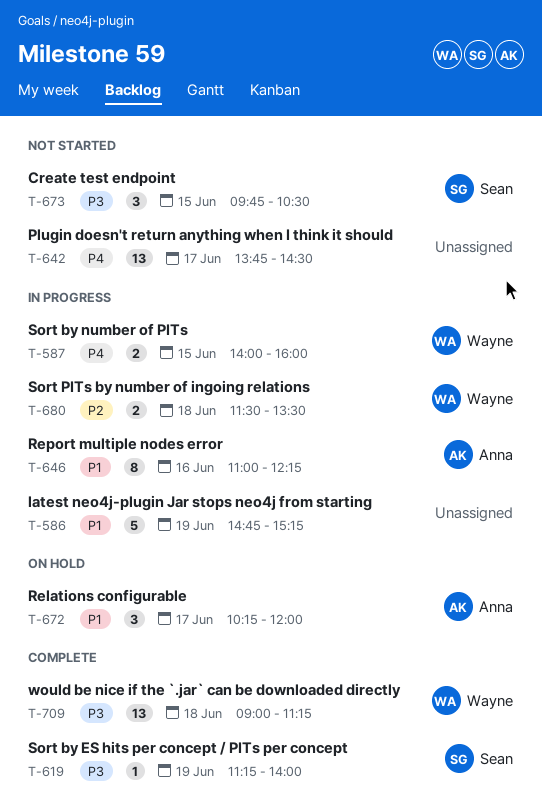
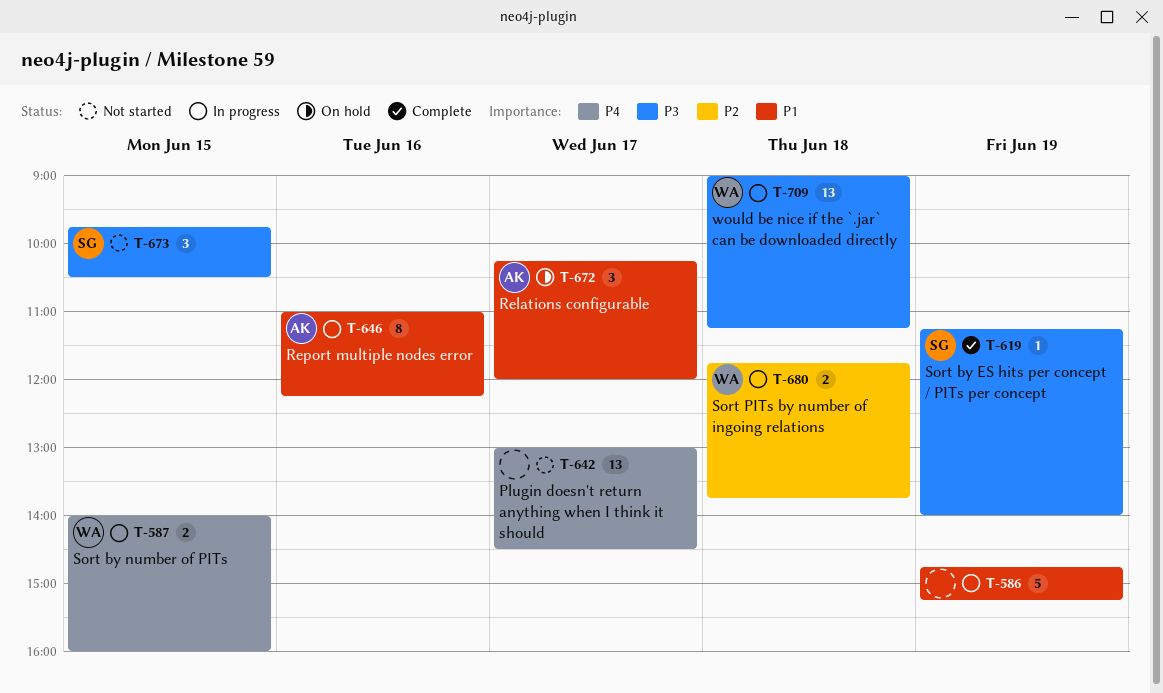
T-642, begins: 13:45 -> 13:00
T-680, begins: 11:30 -> 11:45
T-680, ends: 13:30 -> 13:45
T-709, status: Complete -> In progress

